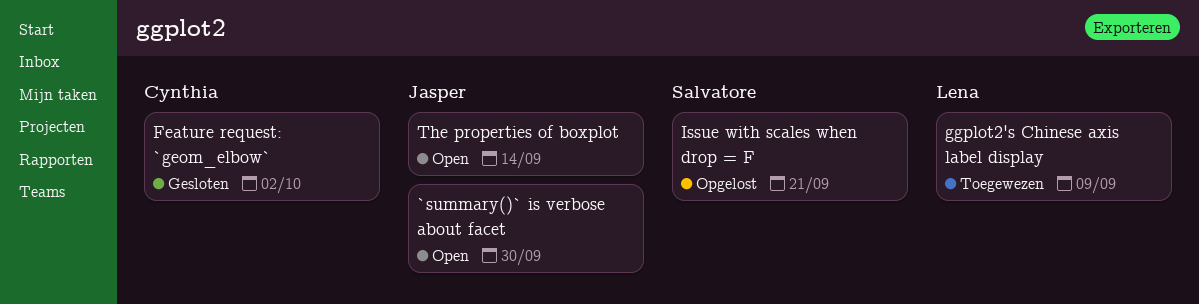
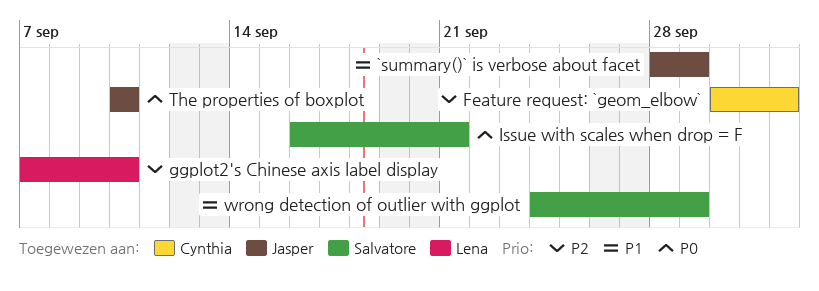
`summary()` is verbose about facet, due: Sep 30 -> Sep 29
ggplot2's Chinese axis label display, due: Sep 9 -> Sep 10
The properties of boxplot, due: Sep 14 -> Sep 10
wrong detection of outlier with ggplot: none -> present

